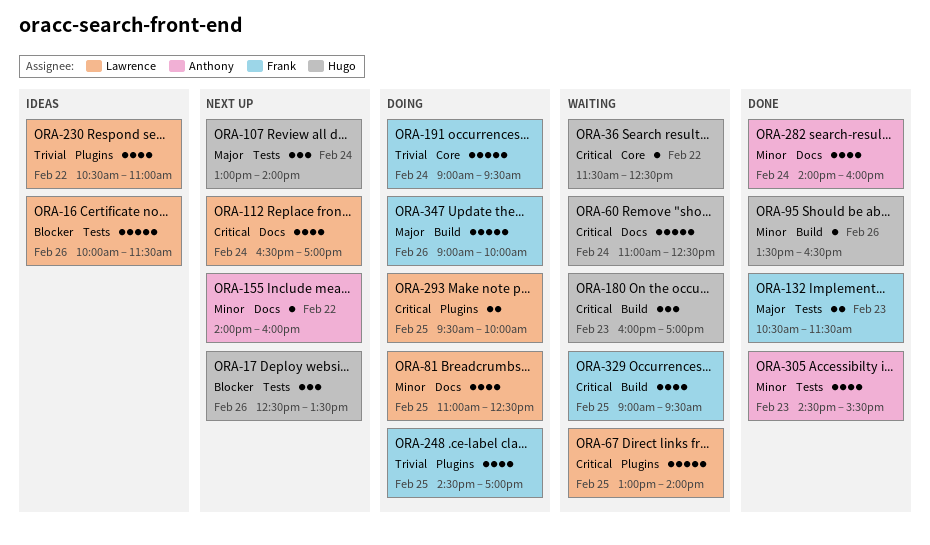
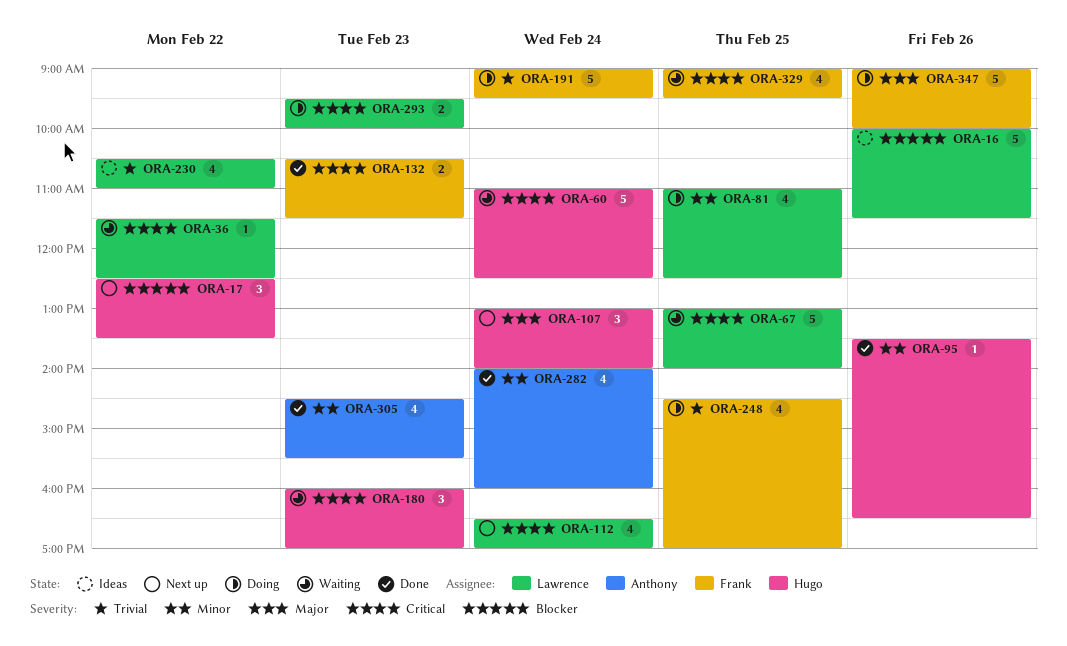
ORA-17, day: Feb 26 -> Feb 22
ORA-36, owner: Hugo -> Lawrence
ORA-132, priority: Major -> Critical
ORA-155: present -> none
ORA-293, day: Feb 25 -> Feb 23

